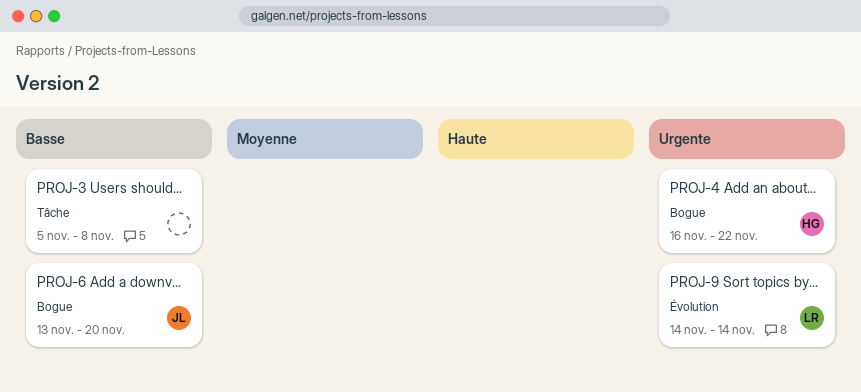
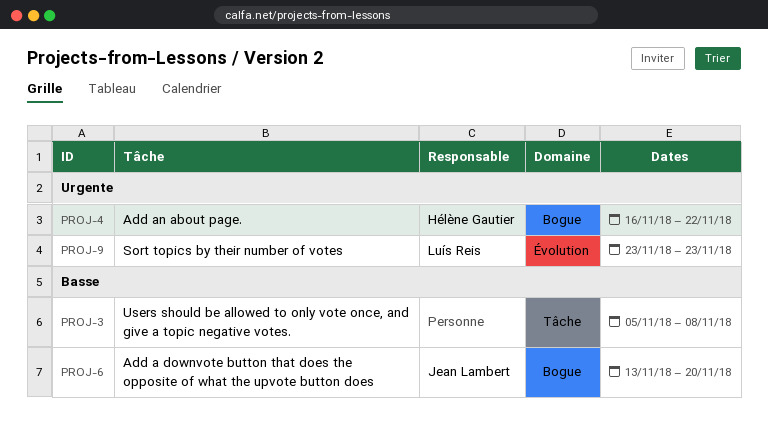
PROJ-9, start: Nov 14 -> Nov 23
PROJ-9, due: Nov 14 -> Nov 23

